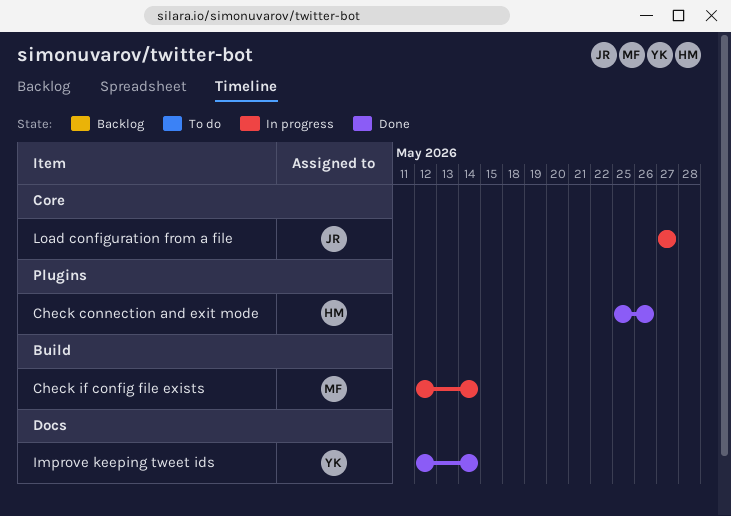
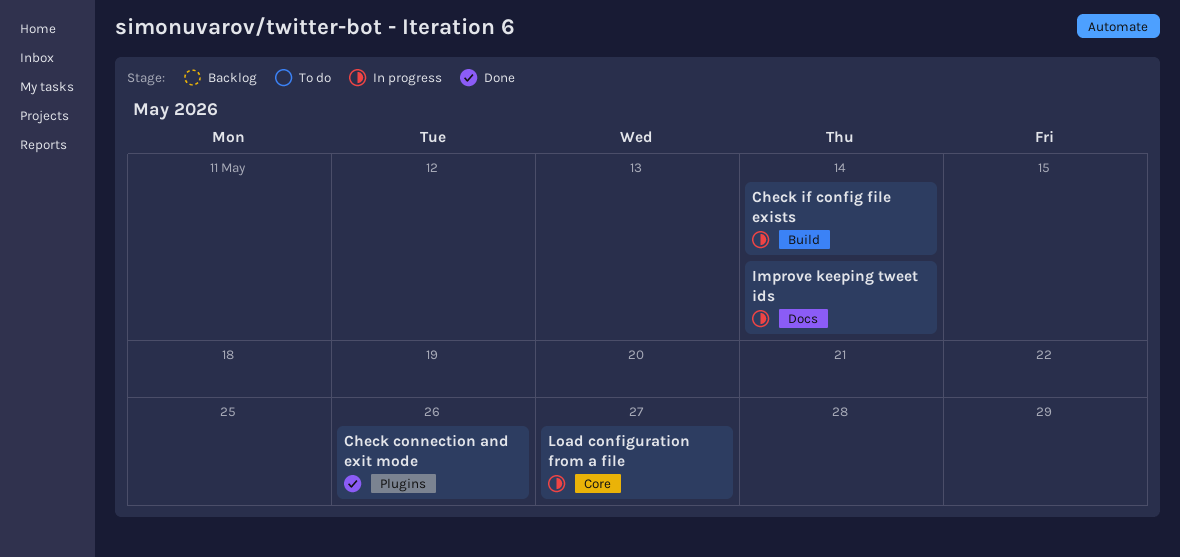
Improve keeping tweet ids, status: Done -> In progress

